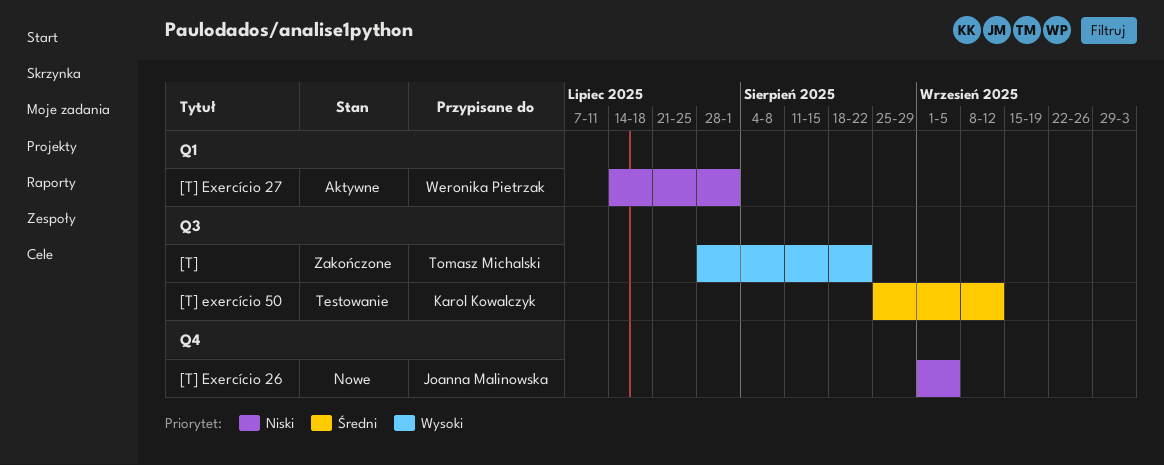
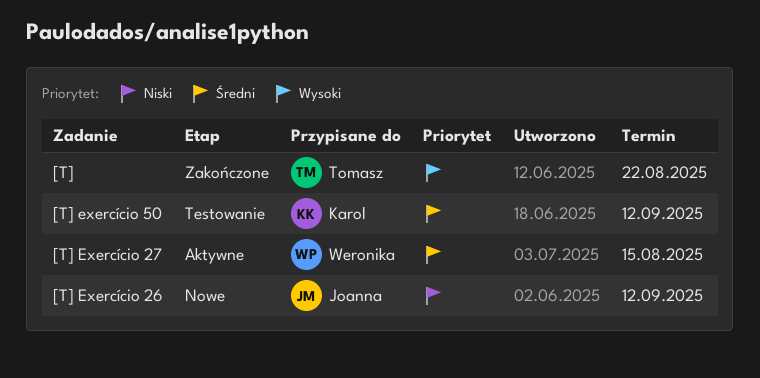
[T] Exercício 26, due: Sep 5 -> Sep 12
[T] Exercício 27, priority: Niski -> Średni
[T] Exercício 27, due: Aug 1 -> Aug 15

